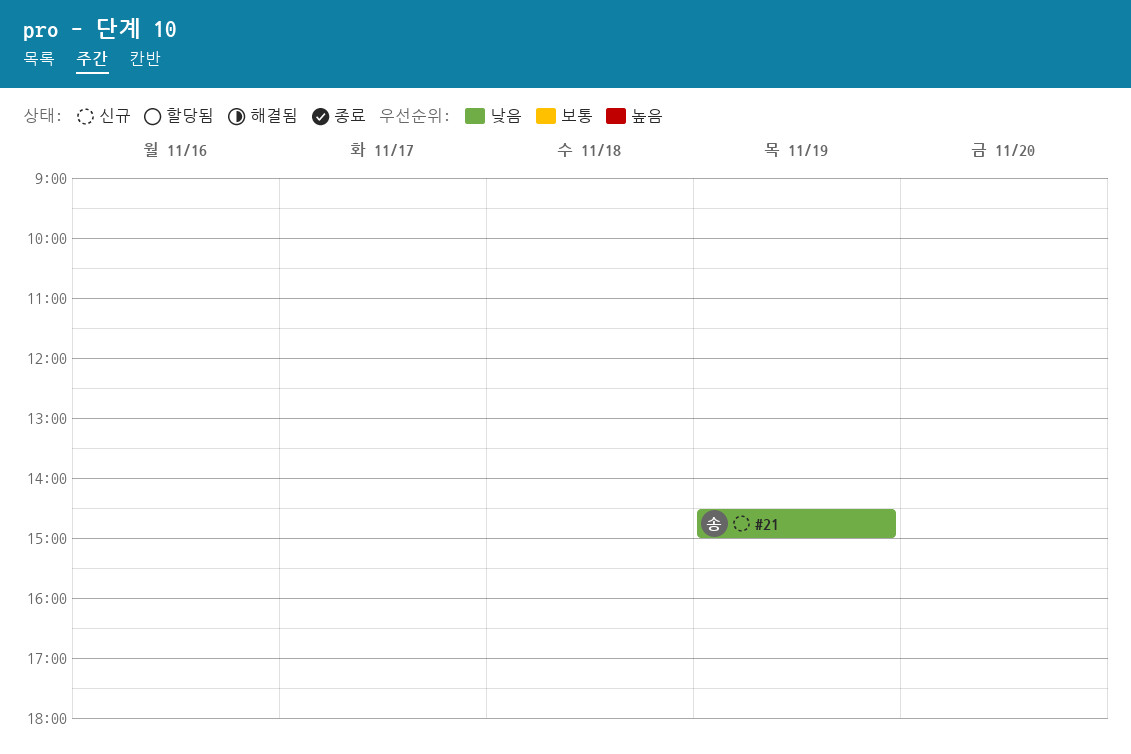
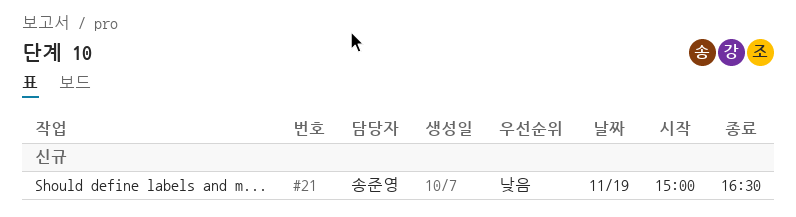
#21, begins: 14:30 -> 15:00
#21, ends: 15:00 -> 16:30

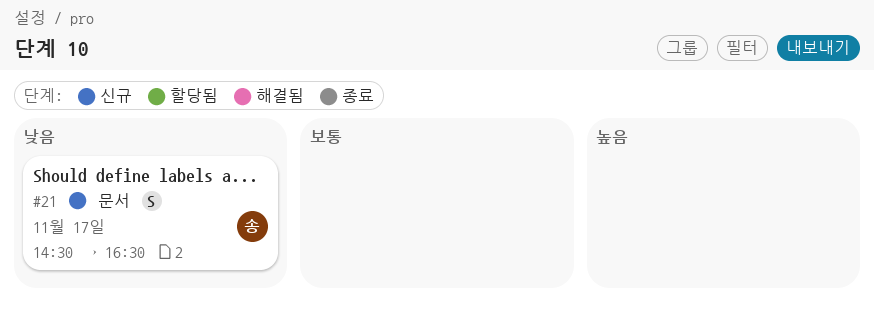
#21, day: Nov 19 -> Nov 17
#21, begins: 15:00 -> 14:30

